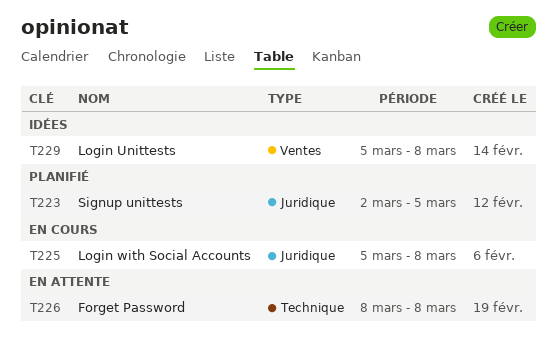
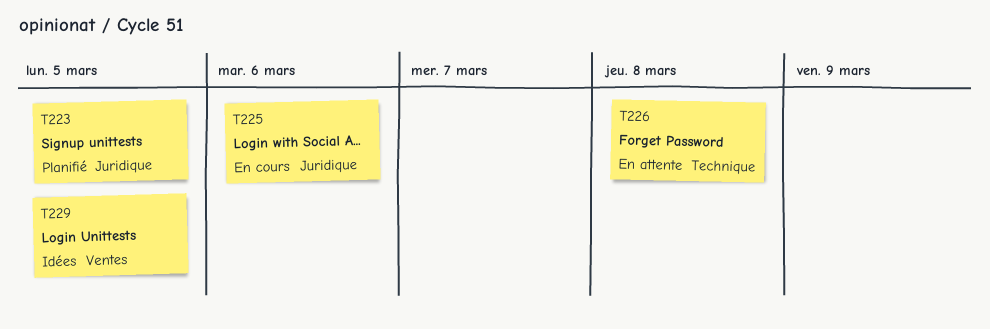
T225, due: Mar 8 -> Mar 6
T229, due: Mar 8 -> Mar 5

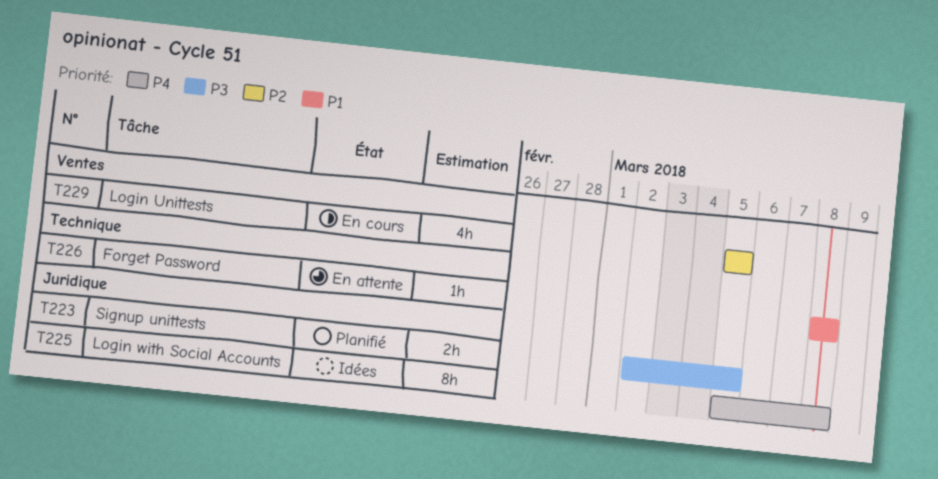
T225, status: En cours -> Idées
T225, due: Mar 6 -> Mar 8
T229, status: Idées -> En cours

